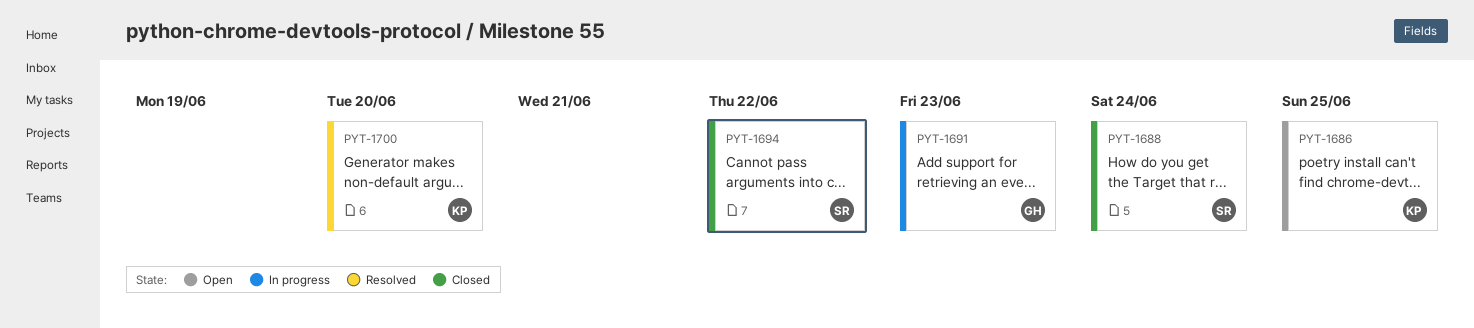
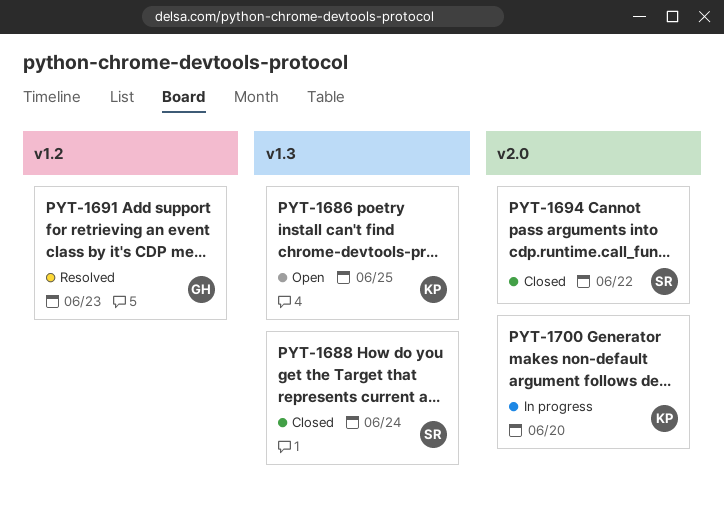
PYT-1691, status: In progress -> Resolved
PYT-1700, status: Resolved -> In progress

